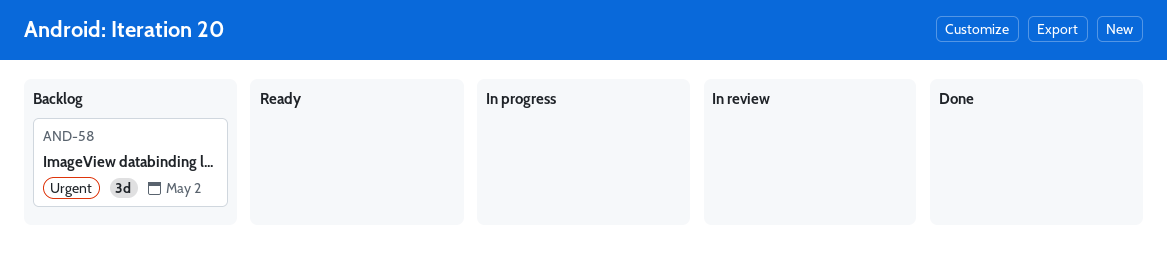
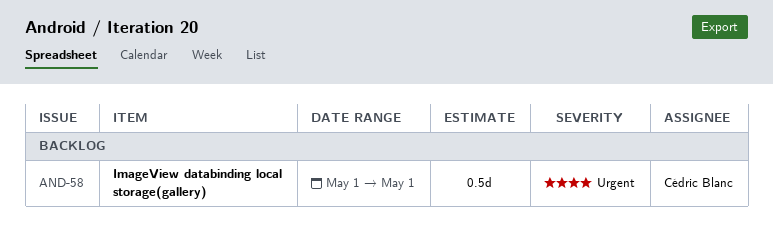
AND-58, estimate: 3d -> 0.5d
AND-58, due: May 2 -> May 1

